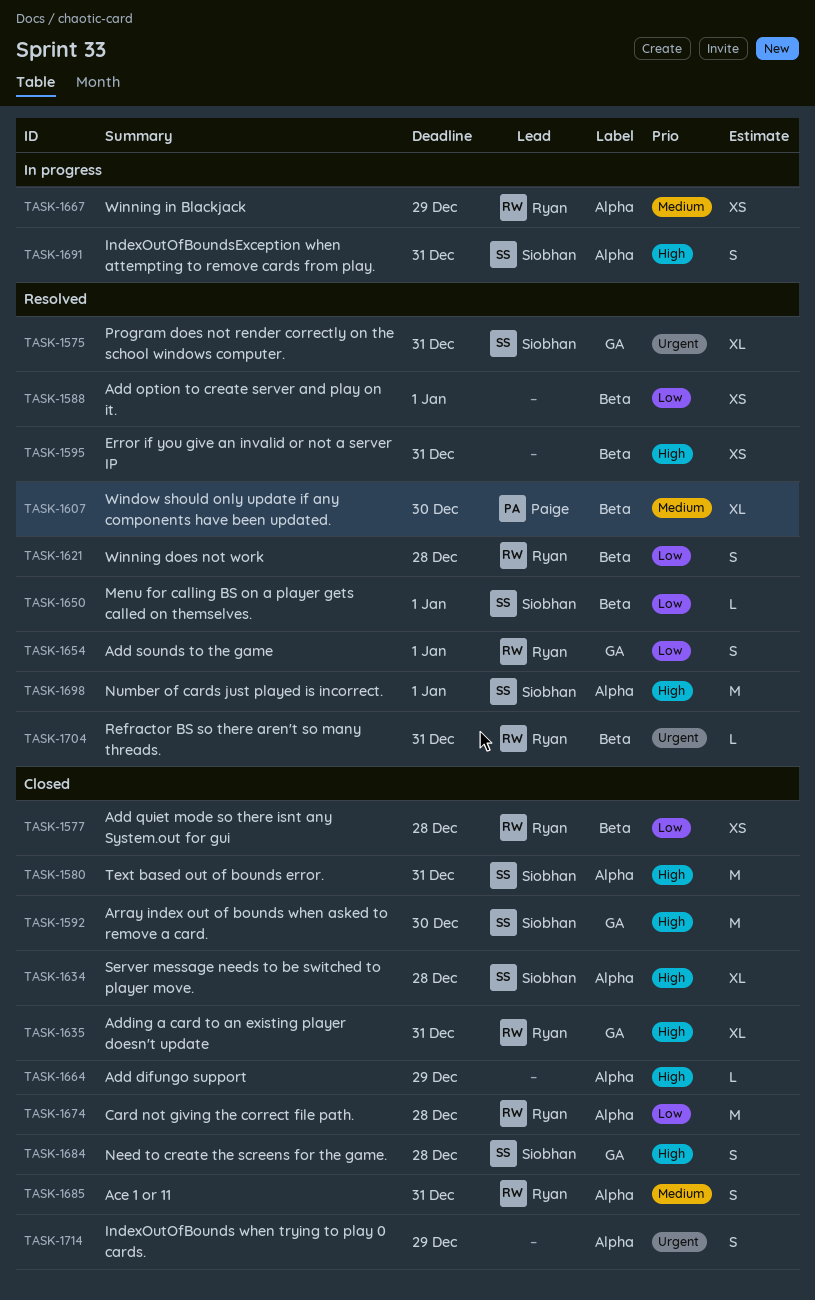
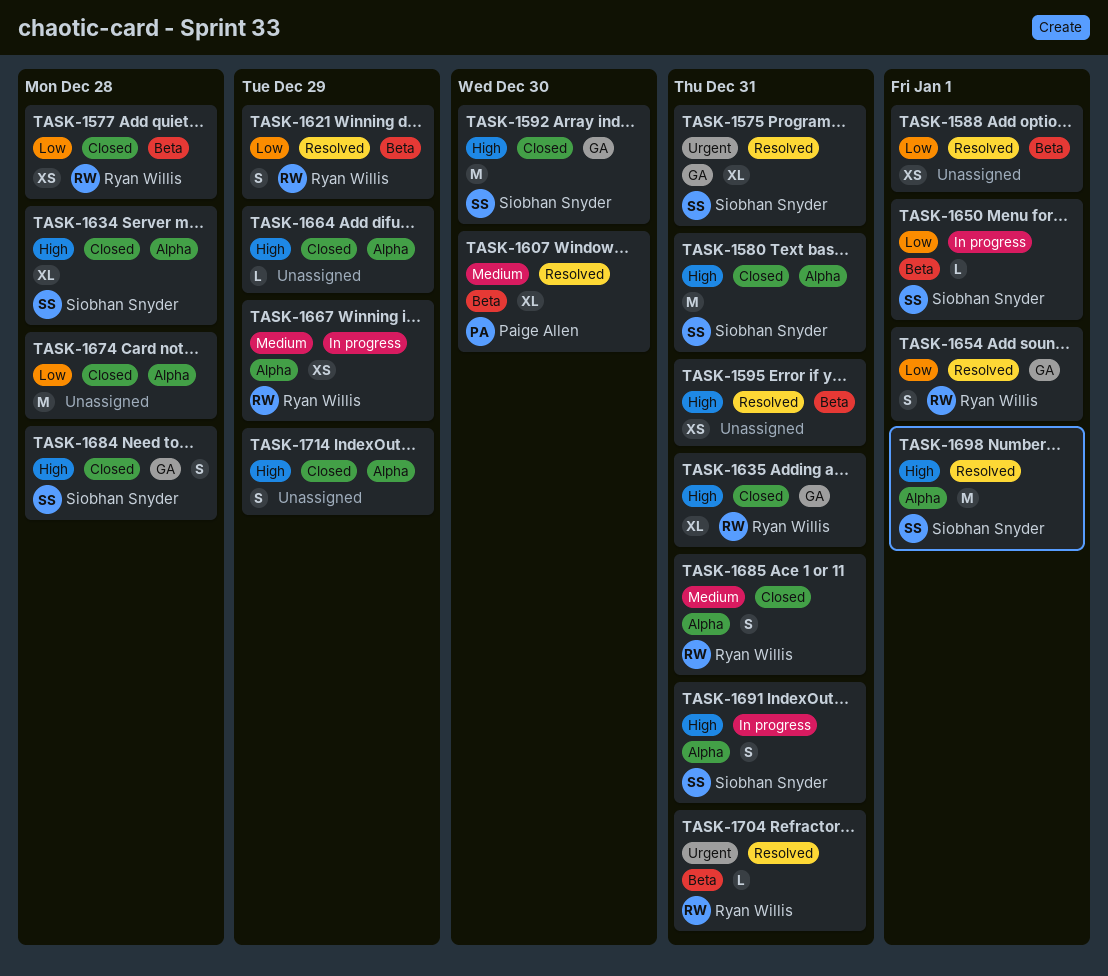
TASK-1621, due: Dec 28 -> Dec 29
TASK-1650, status: Resolved -> In progress
TASK-1674, owner: Ryan Willis -> none
TASK-1714, priority: Urgent -> High

